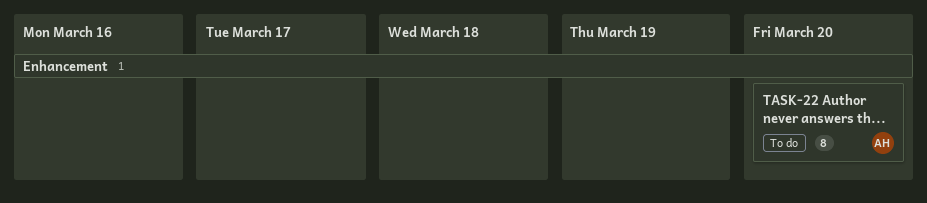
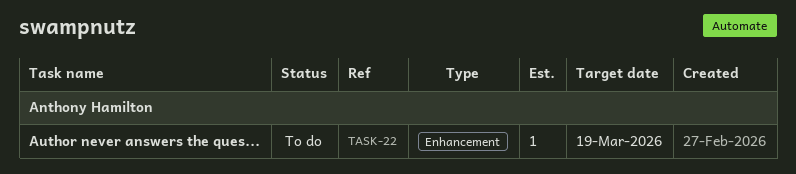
TASK-22, estimate: 8 -> 1
TASK-22, due: Mar 20 -> Mar 19

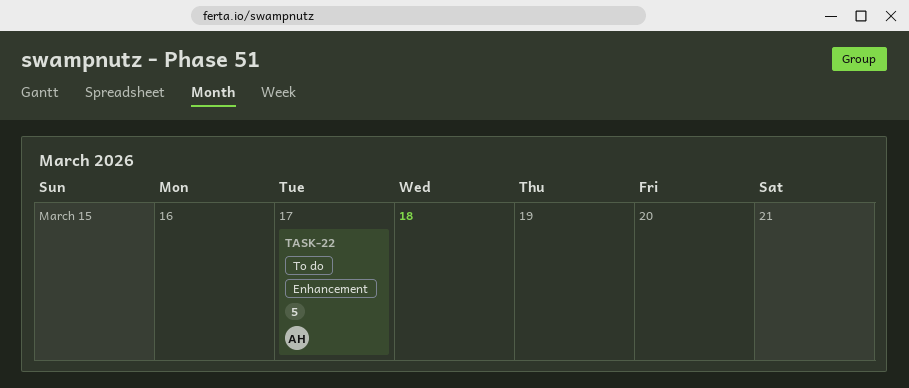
TASK-22, estimate: 1 -> 5
TASK-22, due: Mar 19 -> Mar 17

